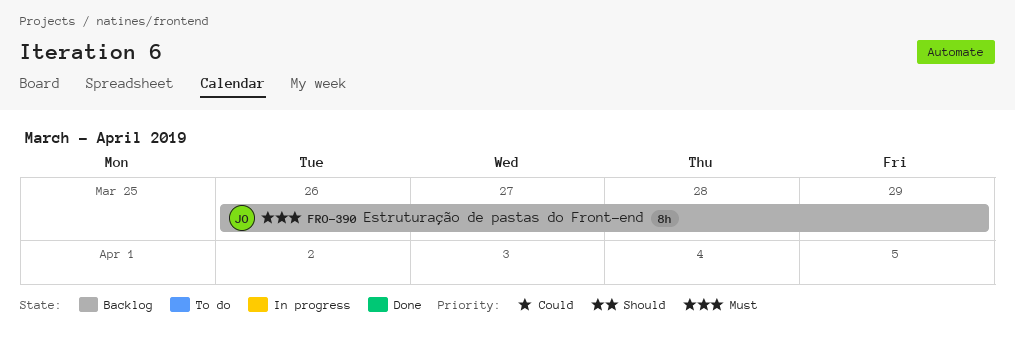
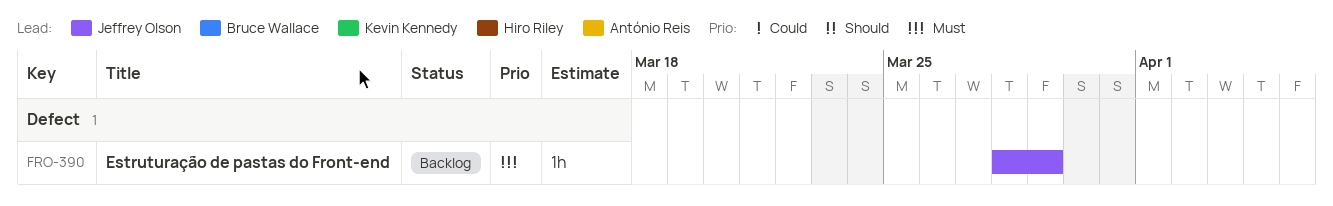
FRO-390, estimate: 8h -> 1h
FRO-390, start: Mar 26 -> Mar 28

